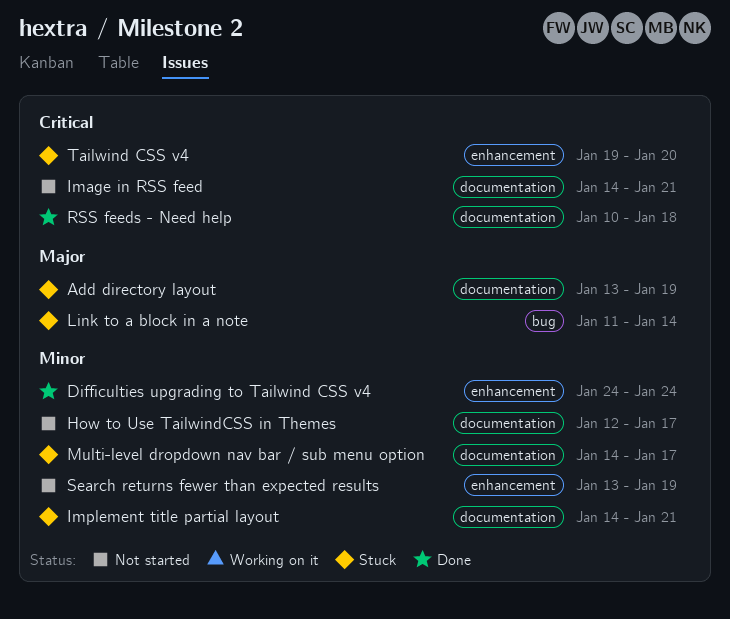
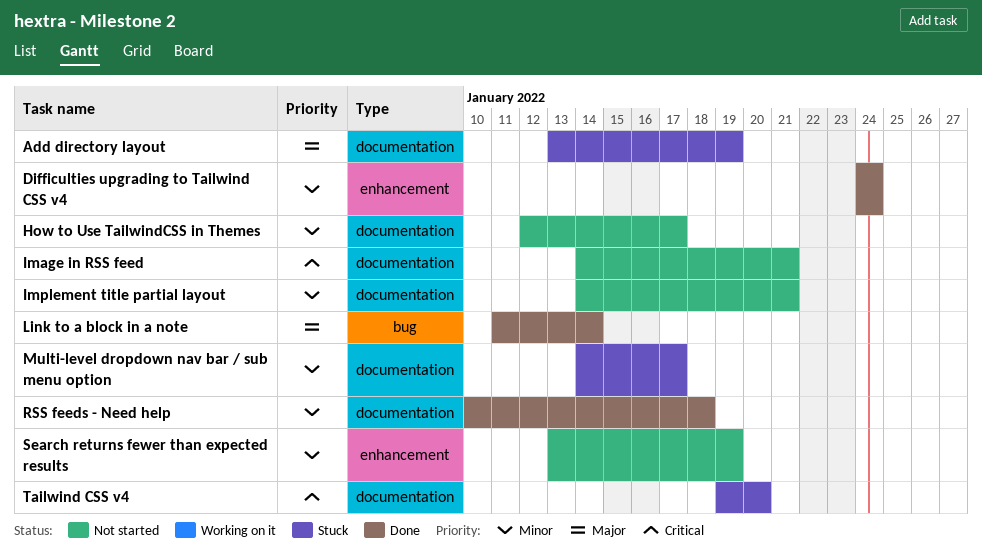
Implement title partial layout, status: Stuck -> Not started
Link to a block in a note, status: Stuck -> Done
RSS feeds - Need help, priority: Critical -> Minor
Tailwind CSS v4, label: enhancement -> documentation

